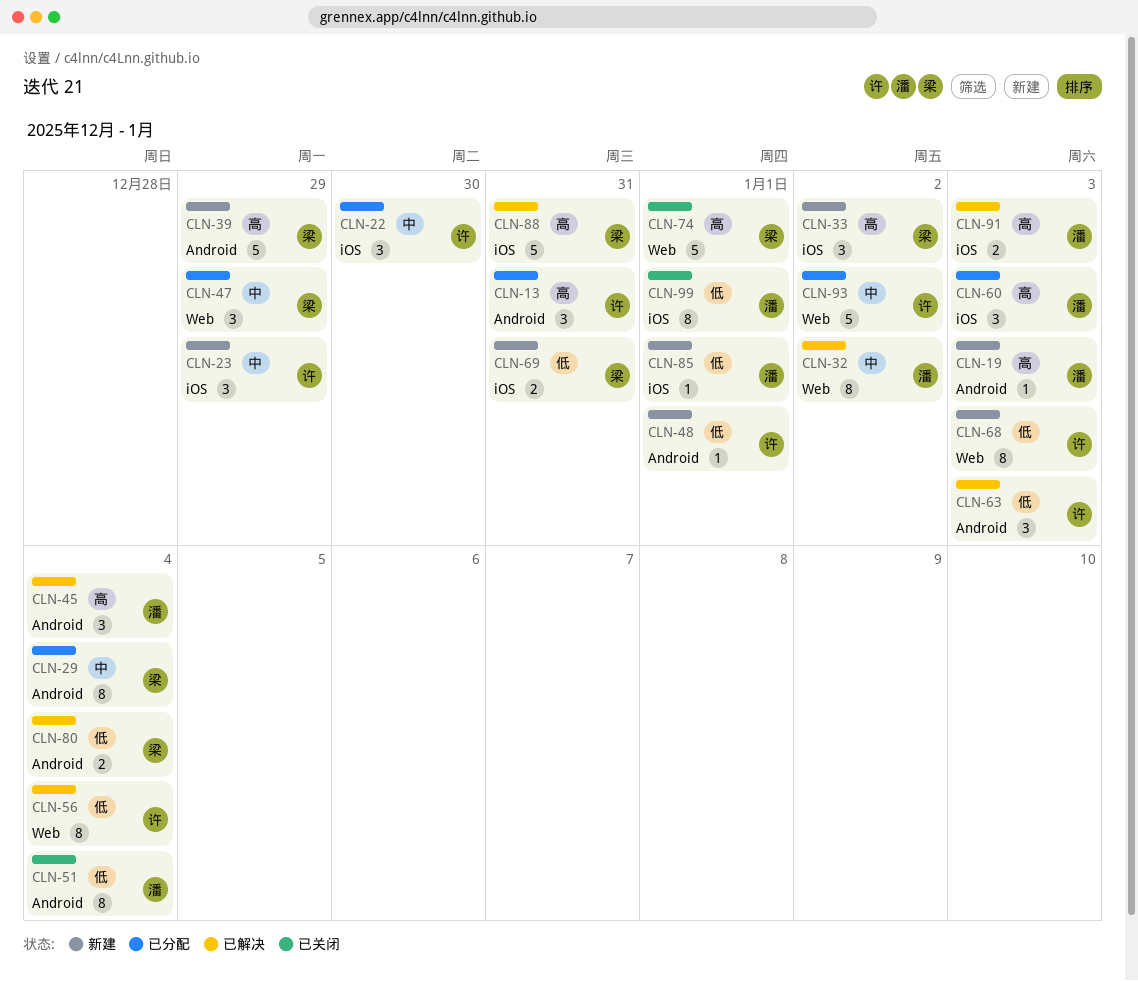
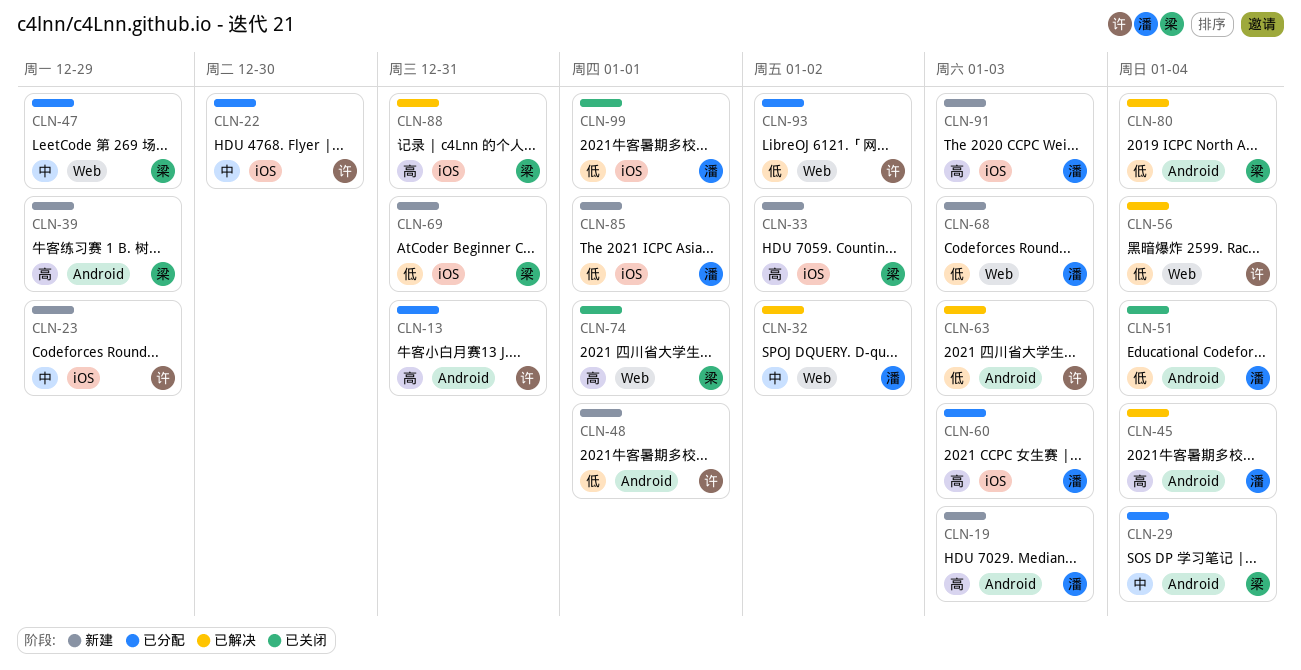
CLN-68, owner: 许 -> 潘
CLN-91, status: 已解决 -> 新建
CLN-93, priority: 中 -> 低

